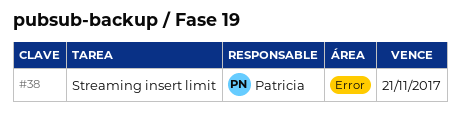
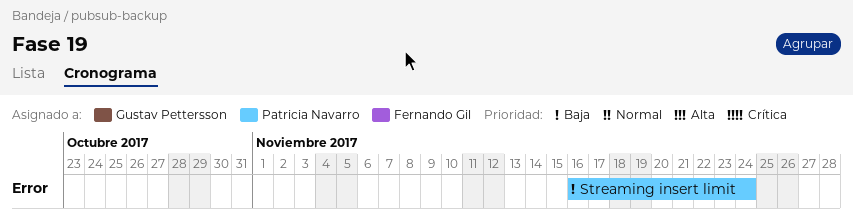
Streaming insert limit, due: Nov 21 -> Nov 24

